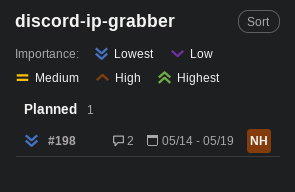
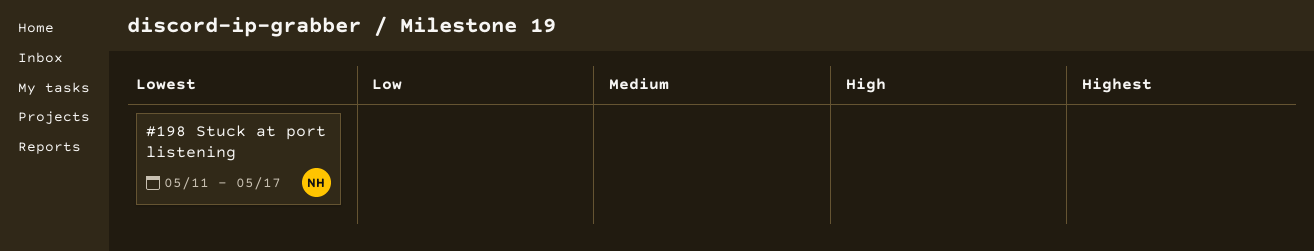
#198, start: May 14 -> May 11
#198, due: May 19 -> May 17

